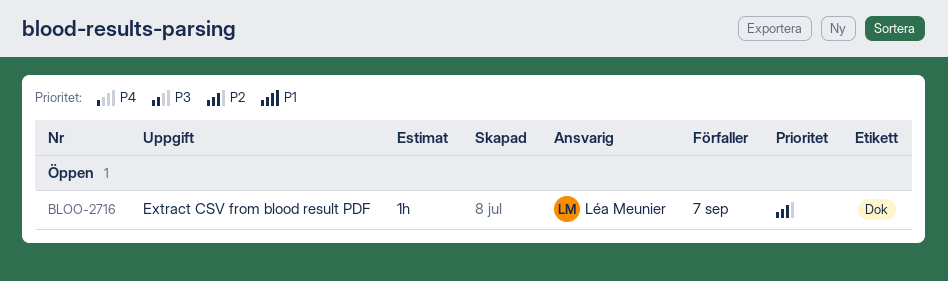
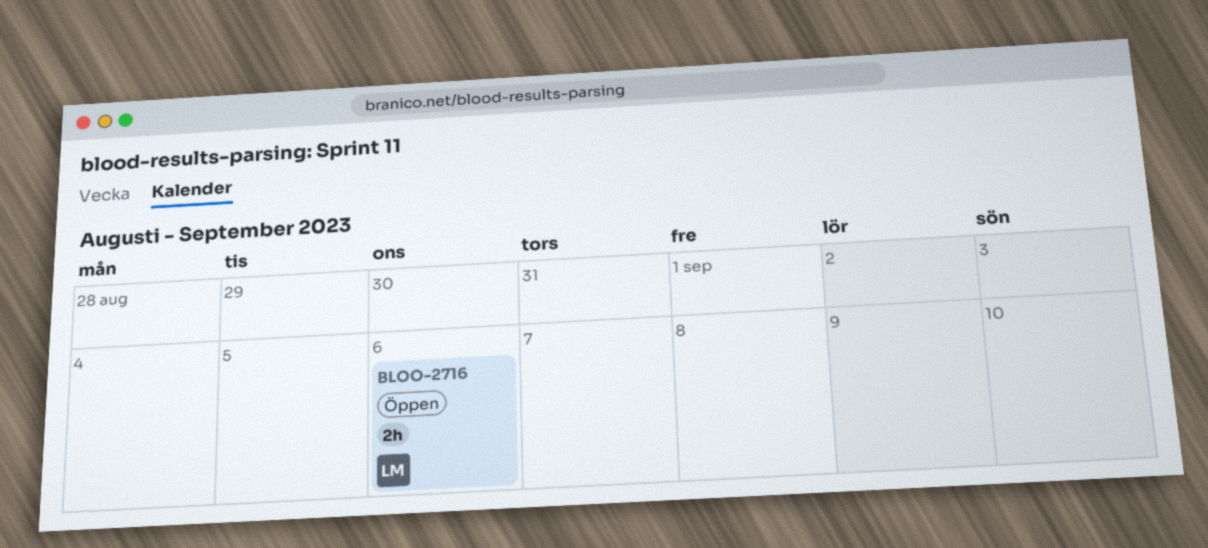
BLOO-2716, estimate: 1h -> 2h
BLOO-2716, due: Sep 7 -> Sep 6

